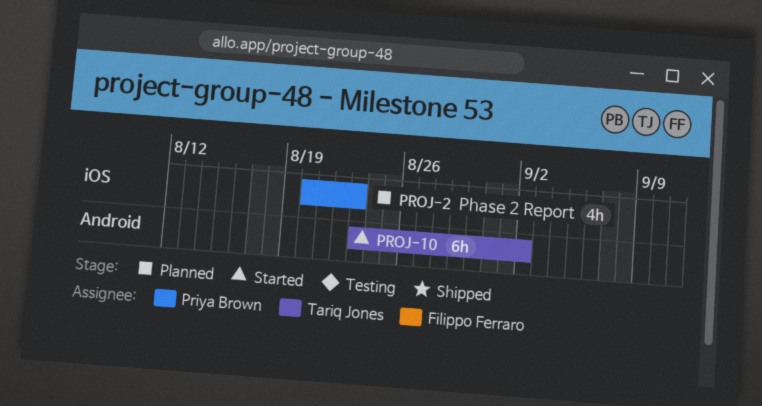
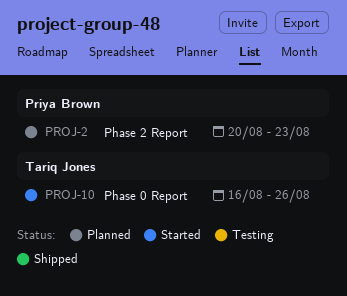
PROJ-10, start: Aug 23 -> Aug 16
PROJ-10, due: Sep 2 -> Aug 26

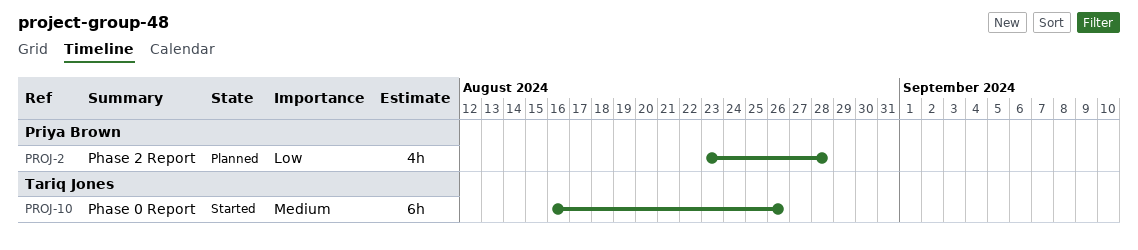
PROJ-2, start: Aug 20 -> Aug 23
PROJ-2, due: Aug 23 -> Aug 28

